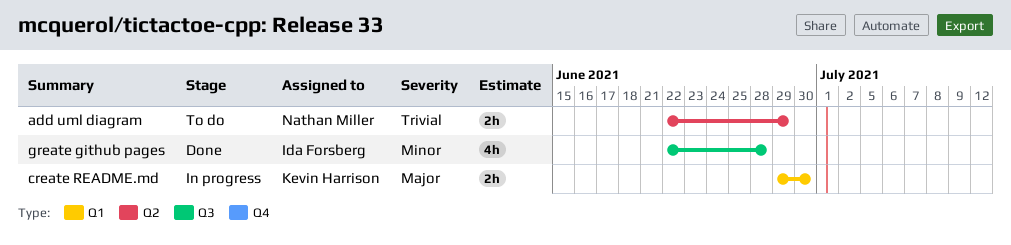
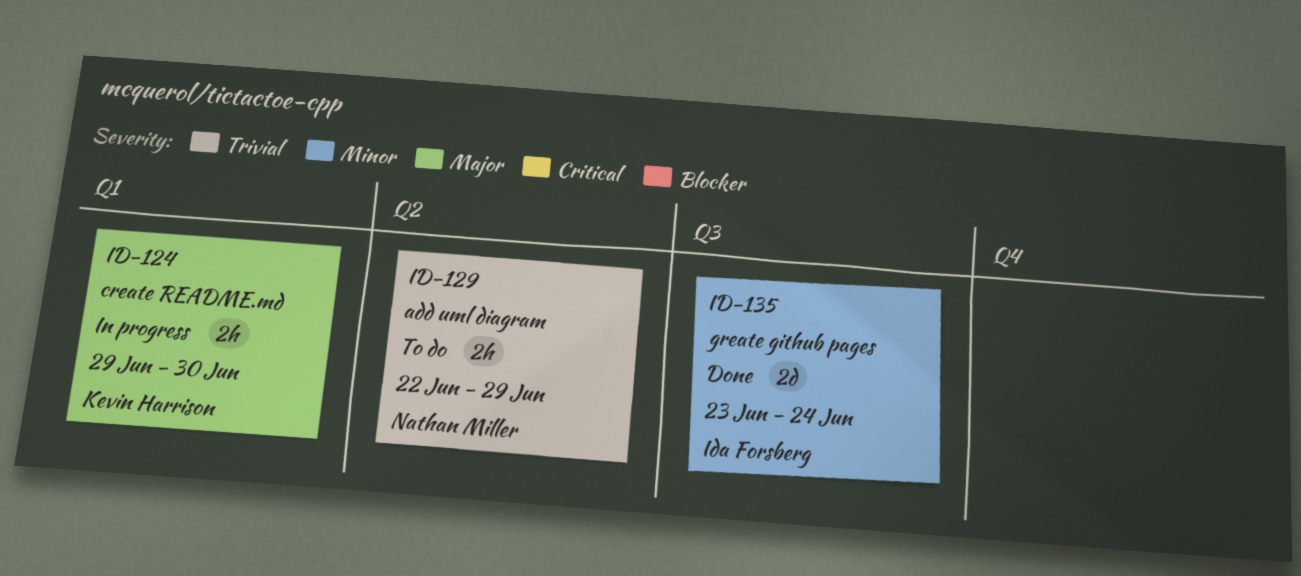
greate github pages, estimate: 4h -> 2d
greate github pages, start: Jun 22 -> Jun 23
greate github pages, due: Jun 28 -> Jun 24

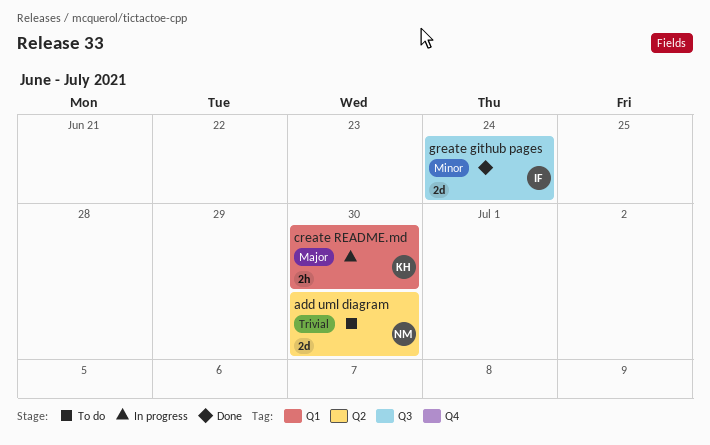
add uml diagram, estimate: 2h -> 2d
add uml diagram, due: Jun 29 -> Jun 30

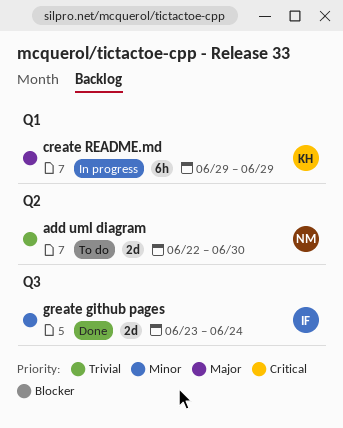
create README.md, estimate: 2h -> 6h
create README.md, due: Jun 30 -> Jun 29

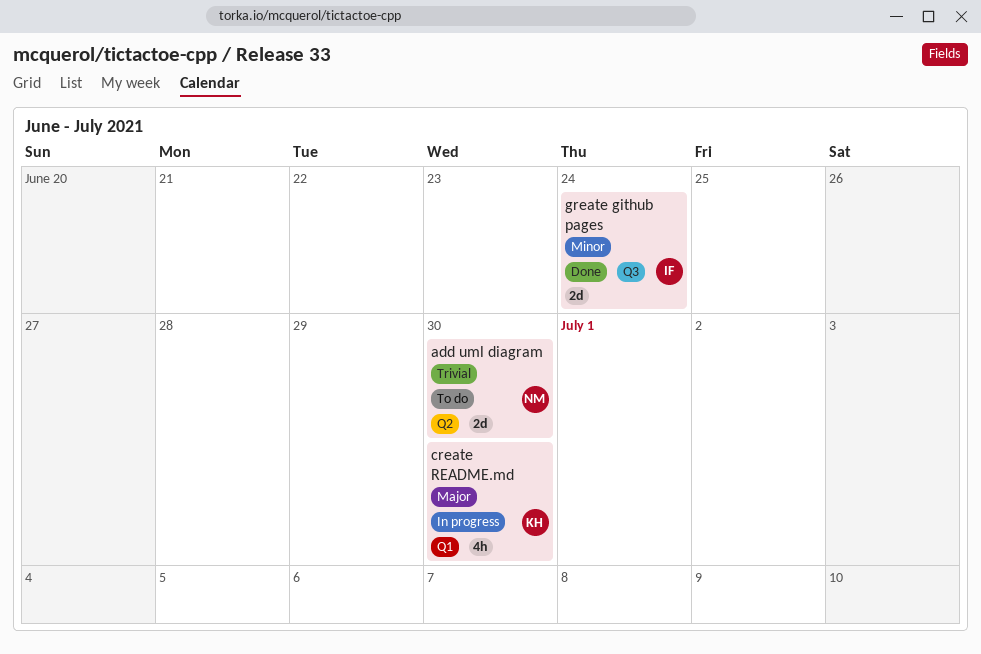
create README.md, estimate: 6h -> 4h
create README.md, due: Jun 29 -> Jun 30

